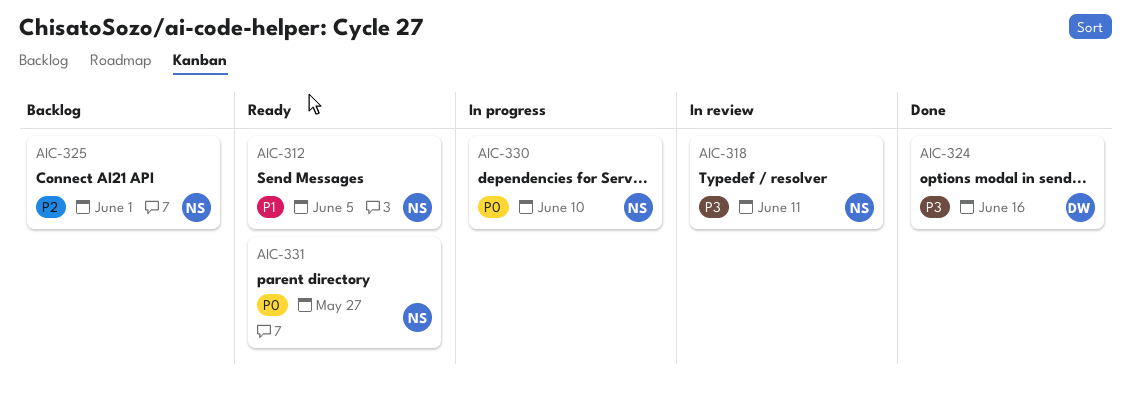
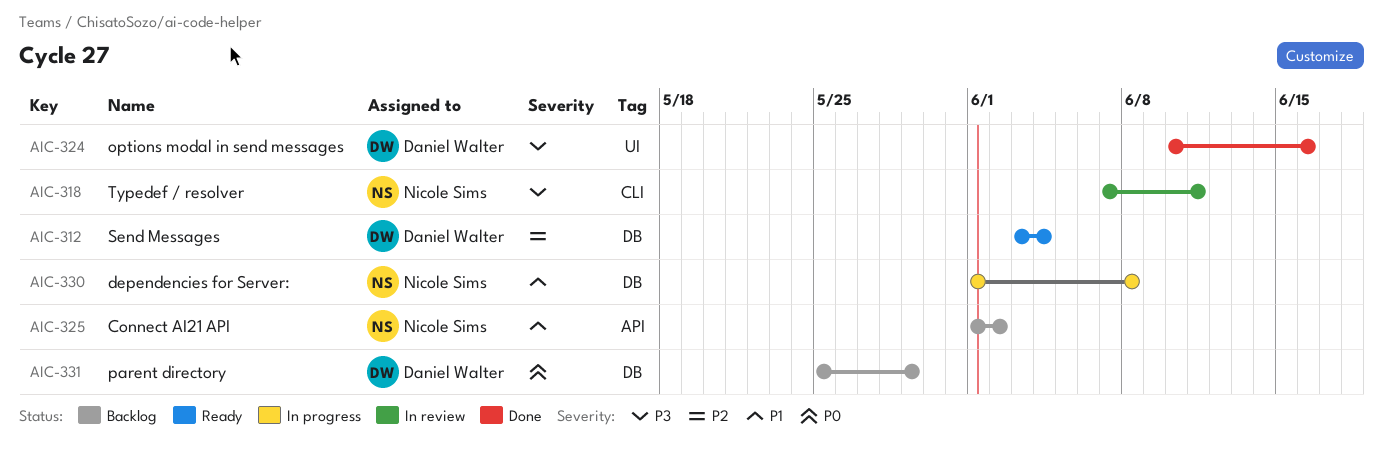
AIC-312, owner: Nicole Sims -> Daniel Walter
AIC-312, priority: P1 -> P2
AIC-312, due: Jun 5 -> Jun 4
AIC-325, priority: P2 -> P1
AIC-325, due: Jun 1 -> Jun 2
AIC-330, priority: P0 -> P1
AIC-330, due: Jun 10 -> Jun 8
AIC-331, status: Ready -> Backlog
AIC-331, owner: Nicole Sims -> Daniel Walter
AIC-331, due: May 27 -> May 29

